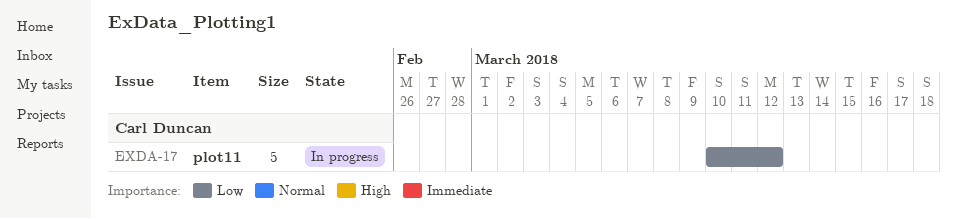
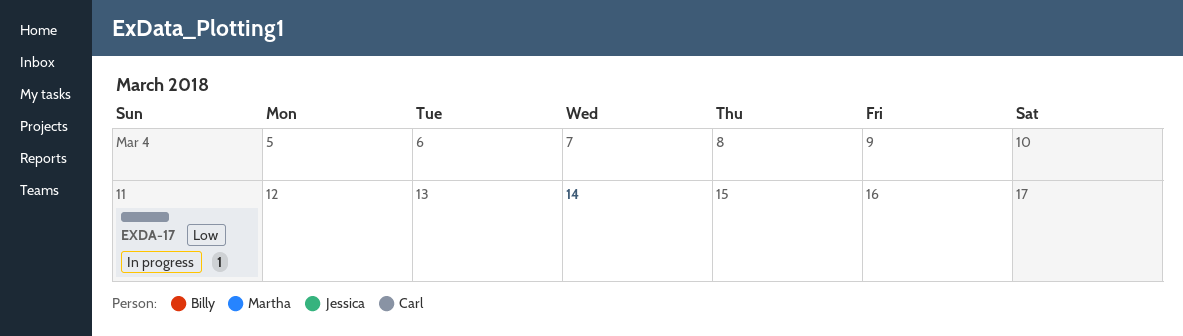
EXDA-17, estimate: 5 -> 1
EXDA-17, due: Mar 12 -> Mar 11

